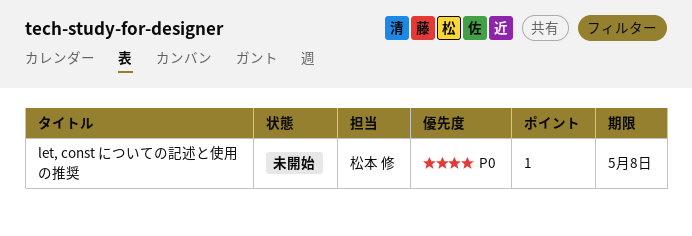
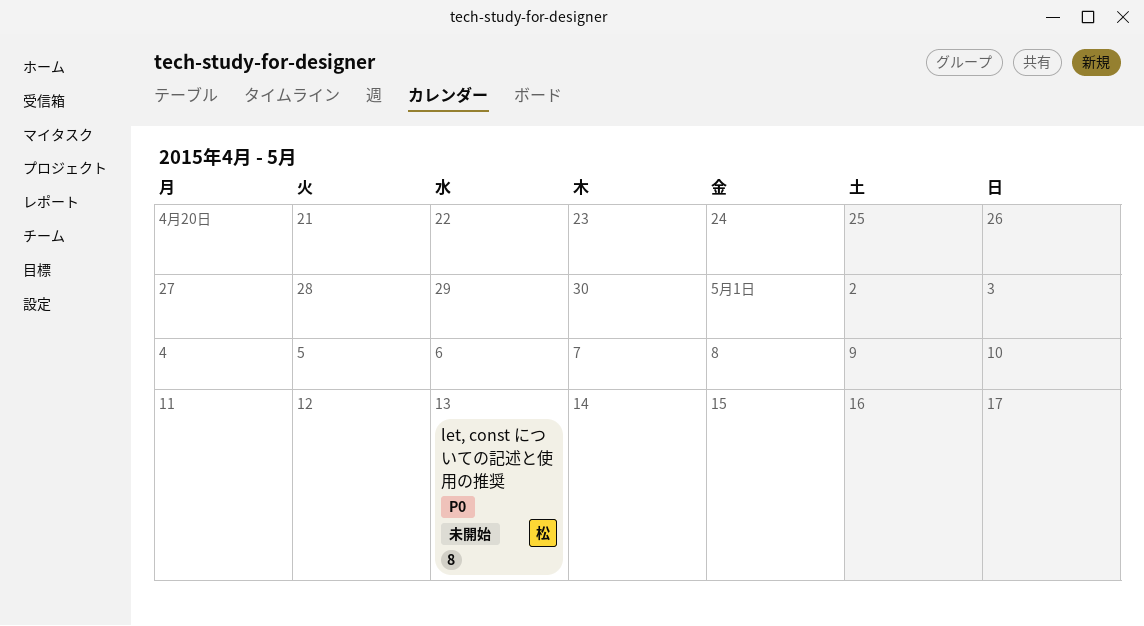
let, const についての記述と使用の推奨, estimate: 1 -> 8
let, const についての記述と使用の推奨, due: May 8 -> May 13

